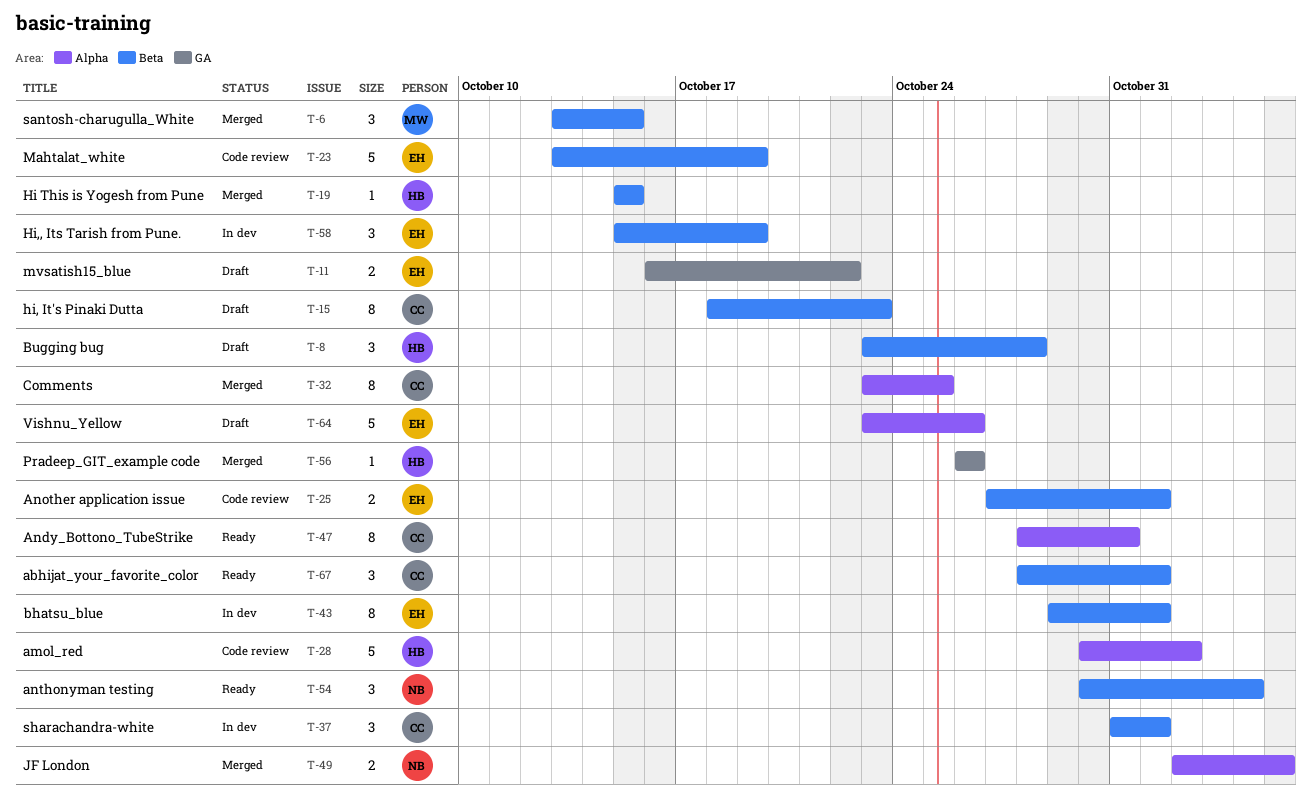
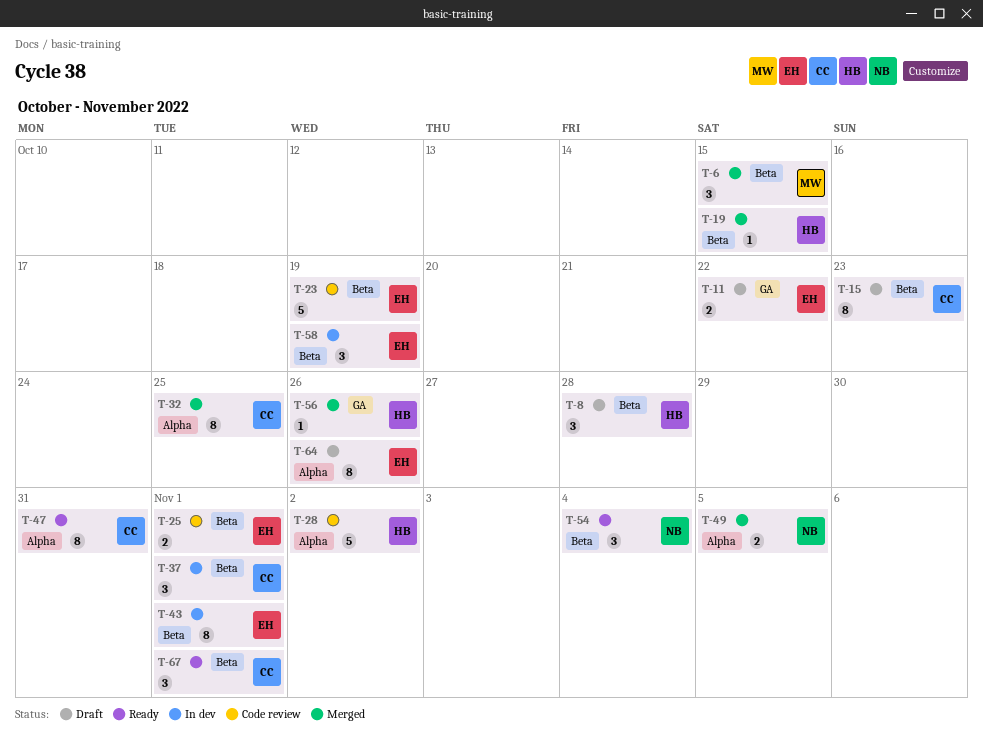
T-64, estimate: 5 -> 8

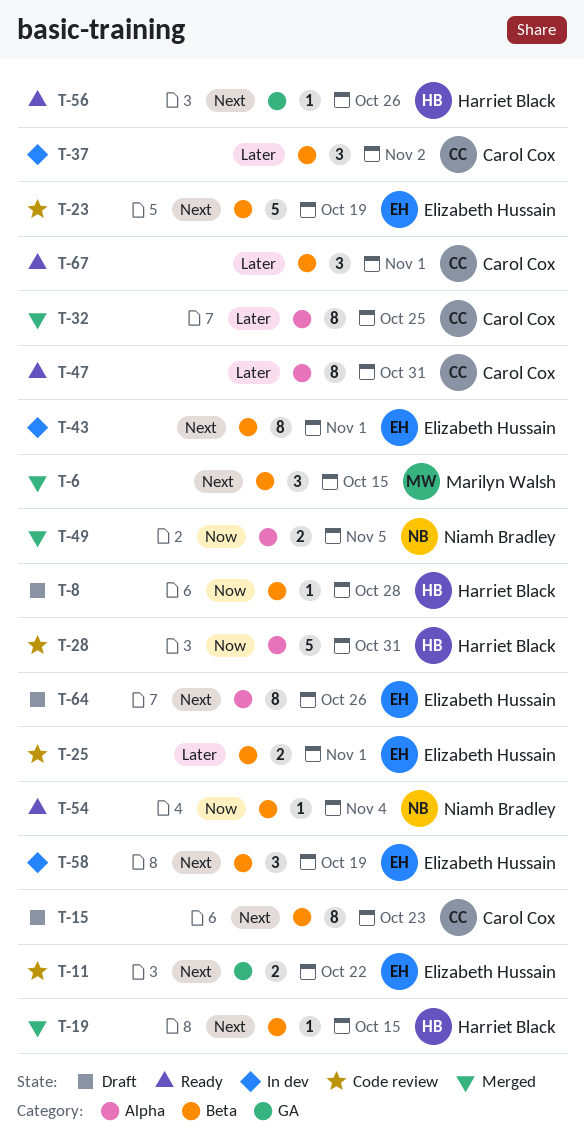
T-8, estimate: 3 -> 1
T-11, status: Draft -> Code review
T-28, due: Nov 2 -> Oct 31
T-37, due: Nov 1 -> Nov 2
T-54, estimate: 3 -> 1
T-56, status: Merged -> Ready

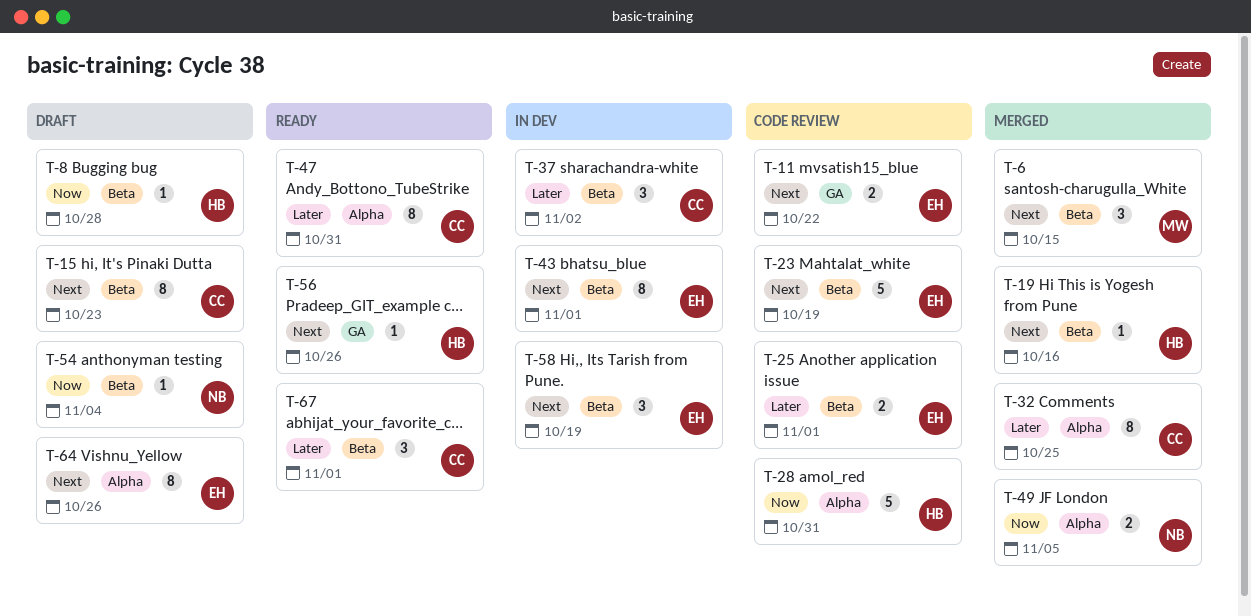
T-19, due: Oct 15 -> Oct 16
T-54, status: Ready -> Draft

